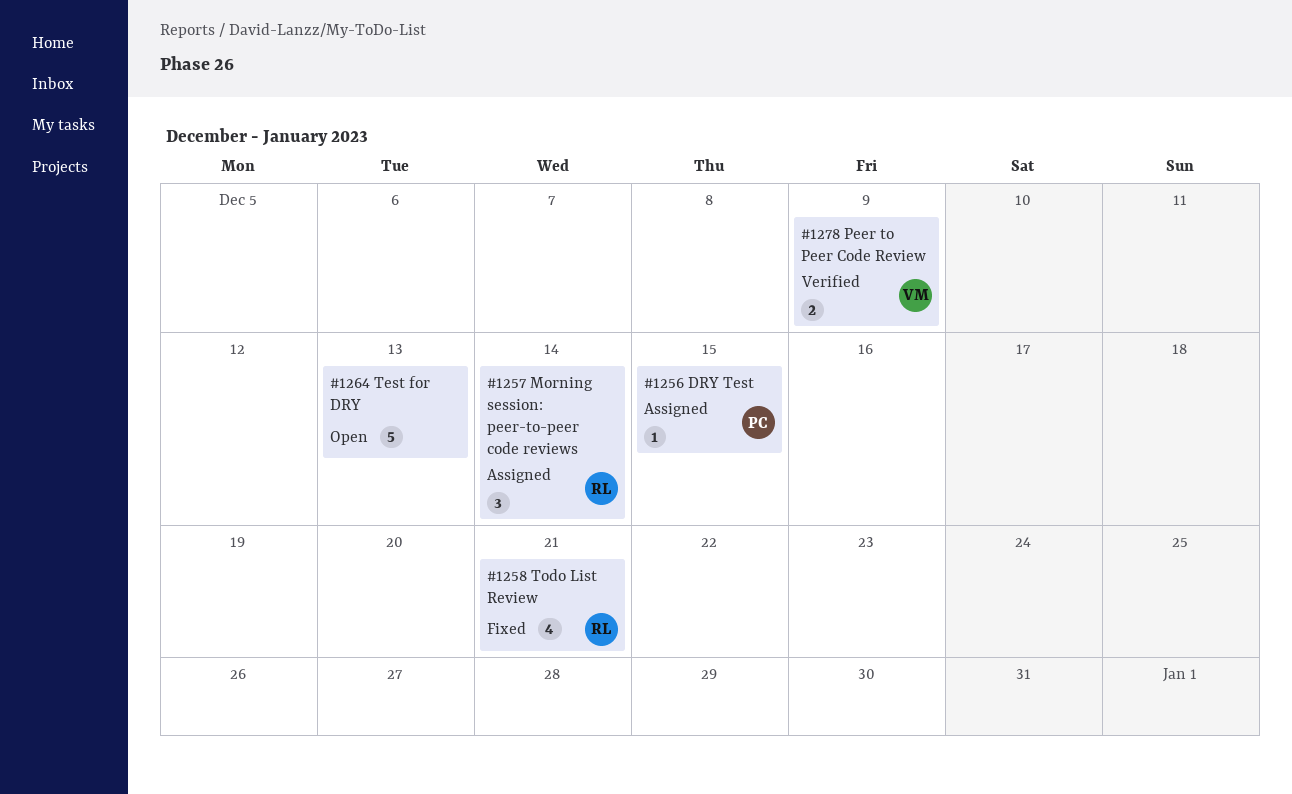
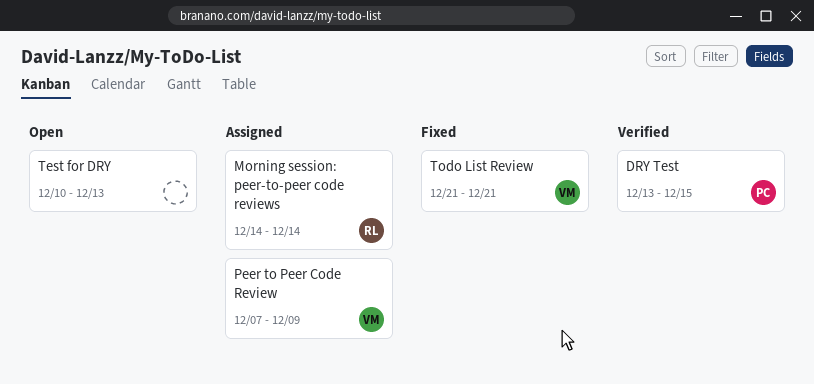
DRY Test, status: Assigned -> Verified
Peer to Peer Code Review, status: Verified -> Assigned
Todo List Review, owner: RL -> VM

